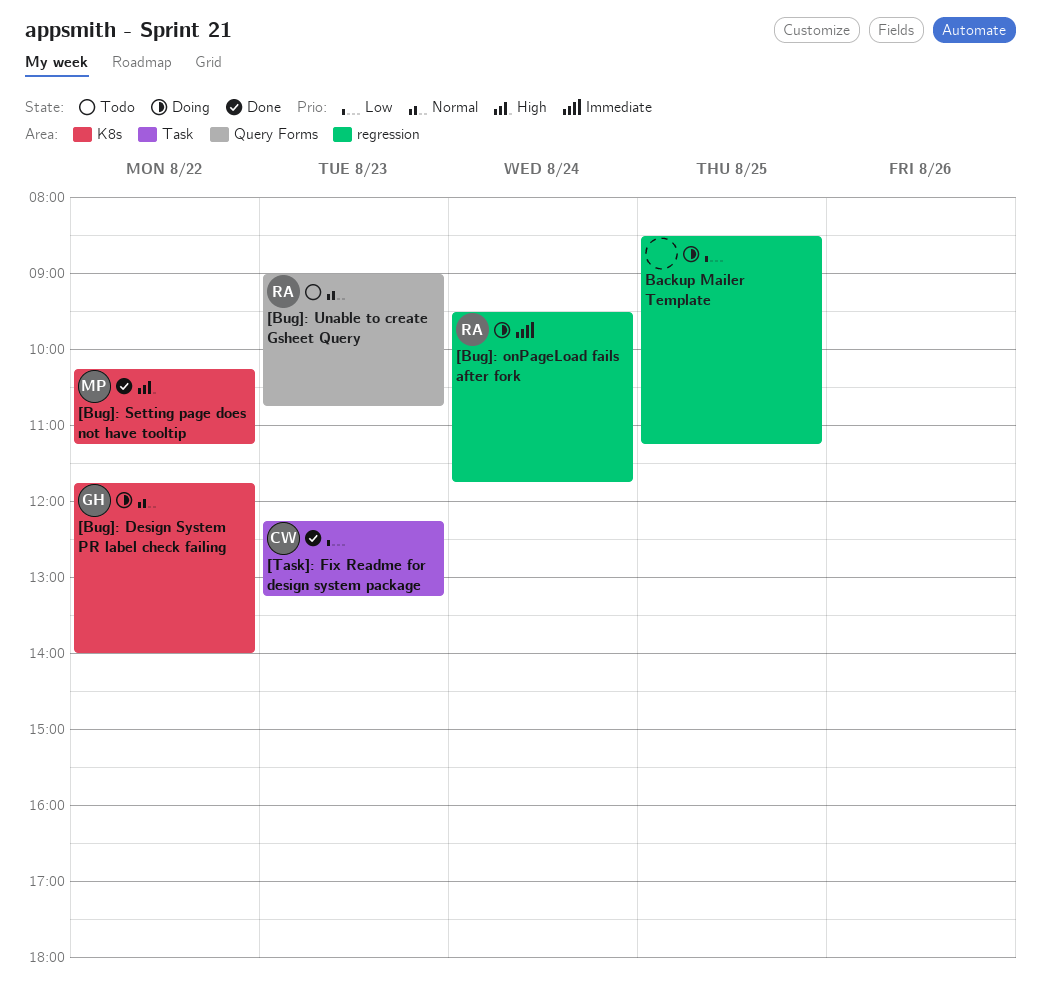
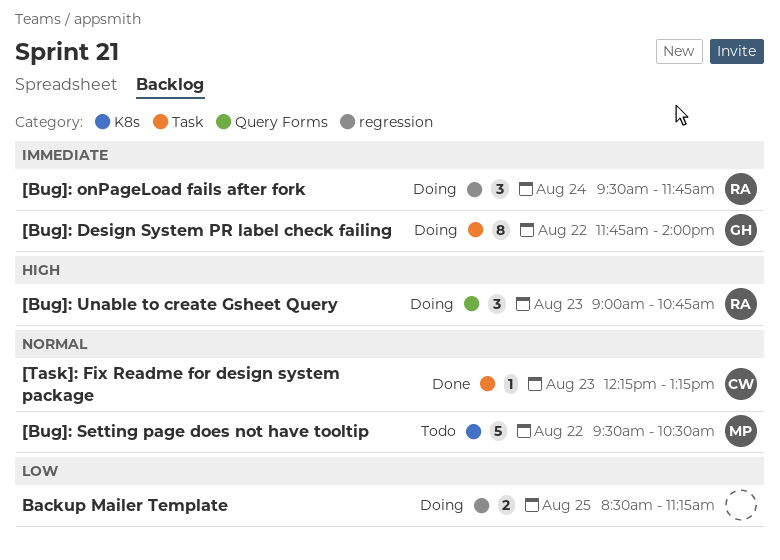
[Bug]: Design System PR label check failing, priority: Normal -> Immediate
[Bug]: Design System PR label check failing, label: K8s -> Task
[Bug]: Setting page does not have tooltip, status: Done -> Todo
[Bug]: Setting page does not have tooltip, priority: High -> Normal
[Bug]: Setting page does not have tooltip, begins: 10:15 -> 09:30
[Bug]: Setting page does not have tooltip, ends: 11:15 -> 10:30
[Bug]: Unable to create Gsheet Query, status: Todo -> Doing
[Bug]: Unable to create Gsheet Query, priority: Normal -> High
[Task]: Fix Readme for design system package, priority: Low -> Normal

